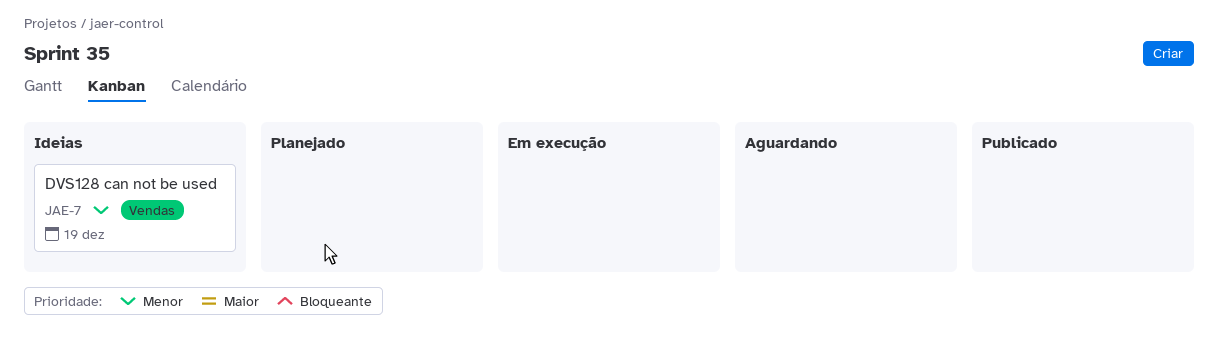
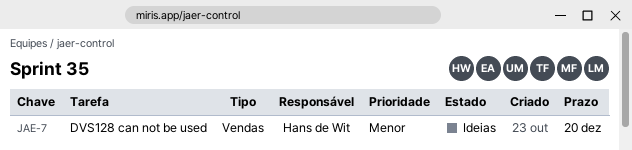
JAE-7, due: Dec 19 -> Dec 20

